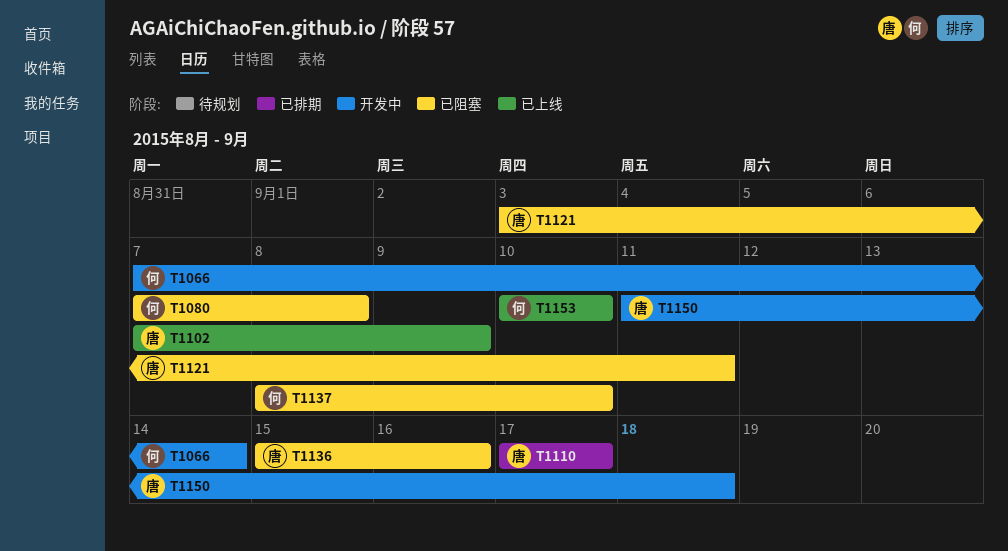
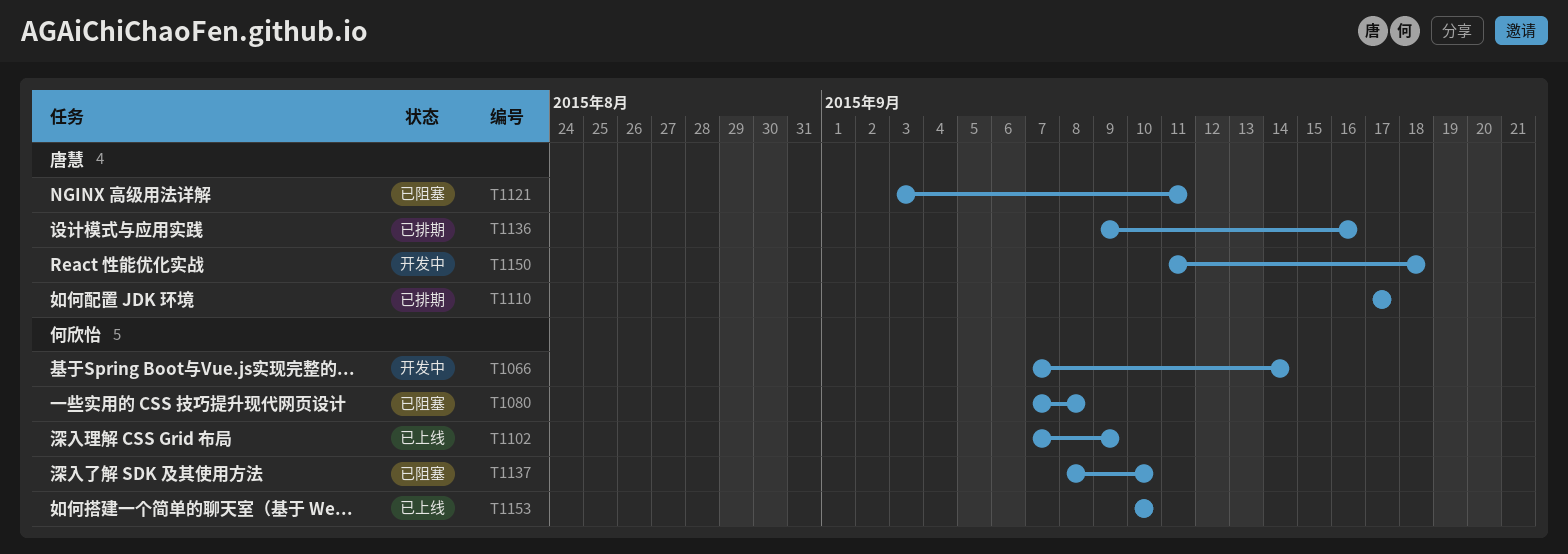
T1102, owner: 唐慧 -> 何欣怡
T1136, status: 已阻塞 -> 已排期
T1136, start: Sep 15 -> Sep 9

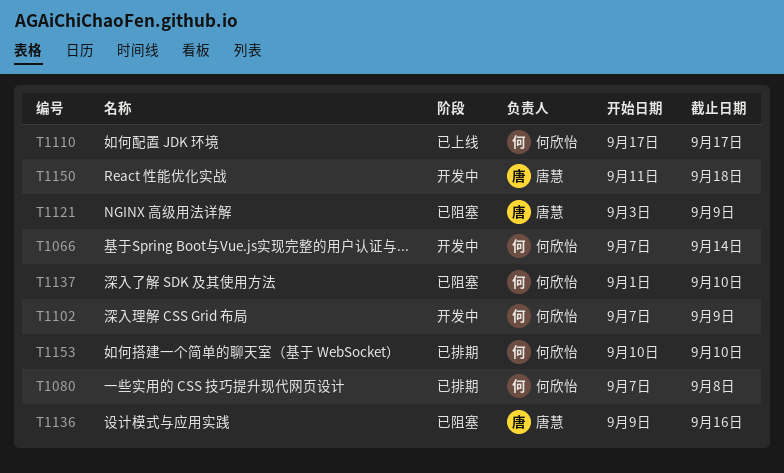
T1080, status: 已阻塞 -> 已排期
T1102, status: 已上线 -> 开发中
T1110, status: 已排期 -> 已上线
T1110, owner: 唐慧 -> 何欣怡
T1121, due: Sep 11 -> Sep 9
T1136, status: 已排期 -> 已阻塞
T1137, start: Sep 8 -> Sep 1
T1153, status: 已上线 -> 已排期

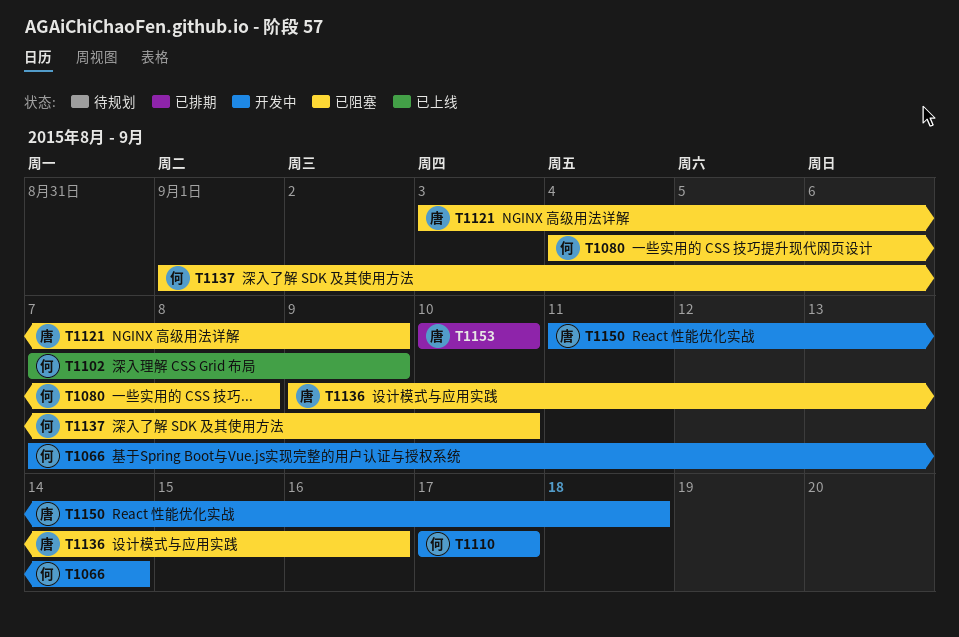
T1080, status: 已排期 -> 已阻塞
T1080, start: Sep 7 -> Sep 4
T1102, status: 开发中 -> 已上线
T1110, status: 已上线 -> 开发中
T1153, owner: 何欣怡 -> 唐慧

